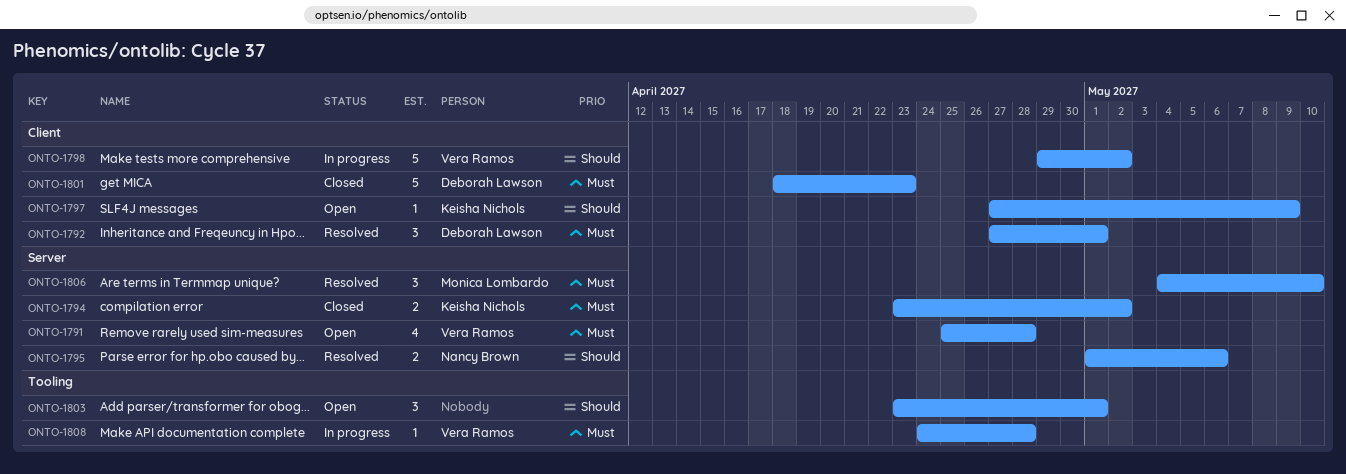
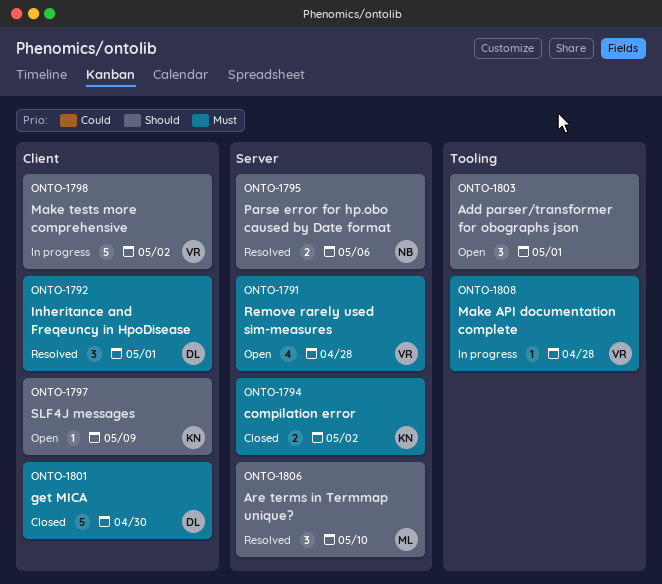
ONTO-1801, due: Apr 23 -> Apr 30
ONTO-1806, priority: Must -> Should

